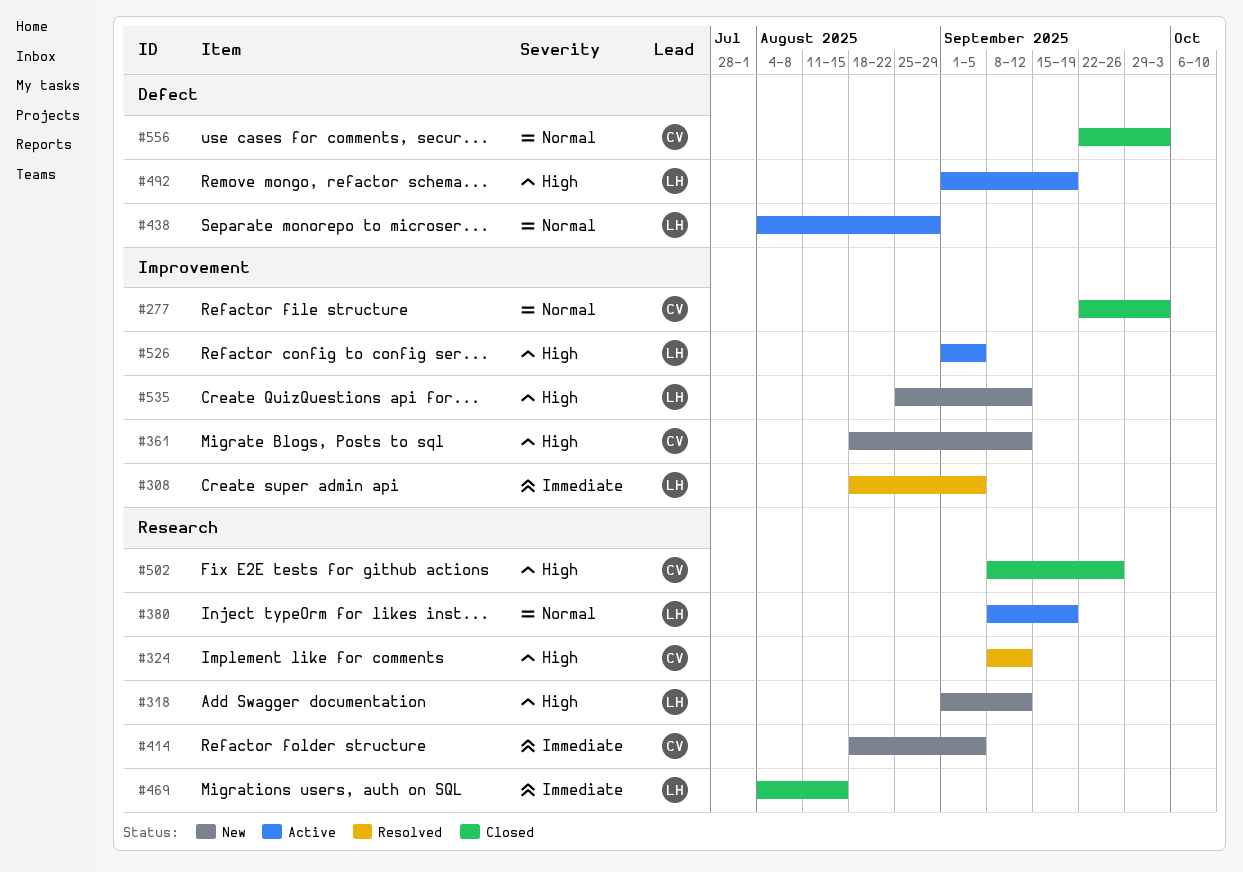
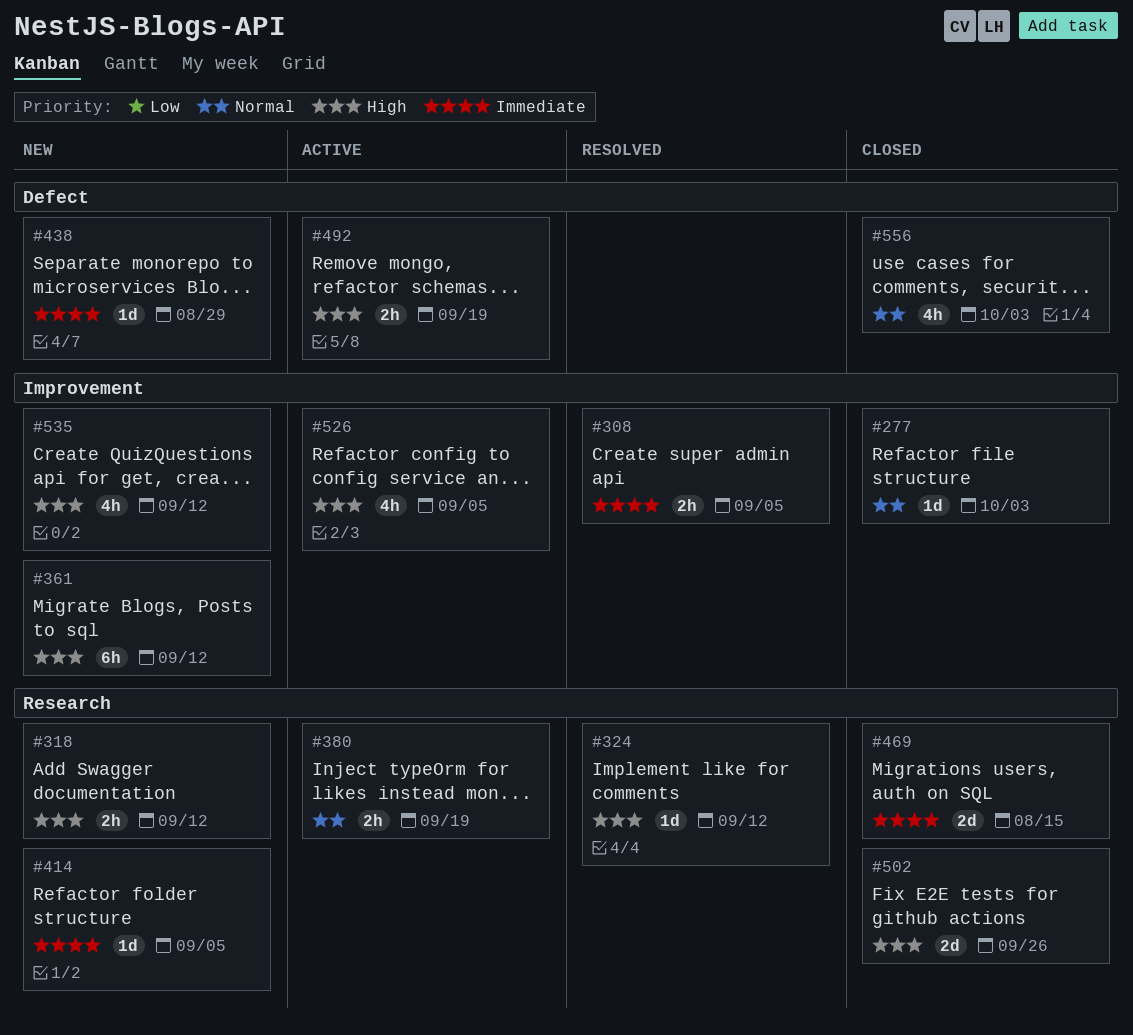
#438, status: Active -> New
#438, priority: Normal -> Immediate

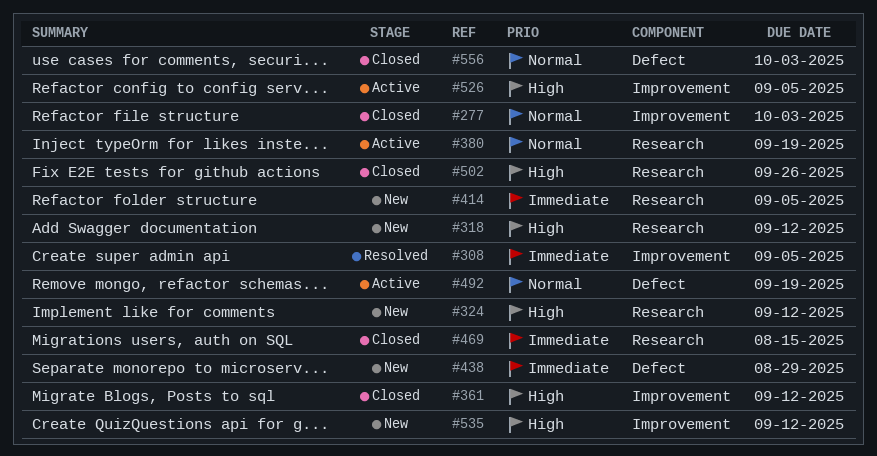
#324, status: Resolved -> New
#361, status: New -> Closed
#492, priority: High -> Normal

